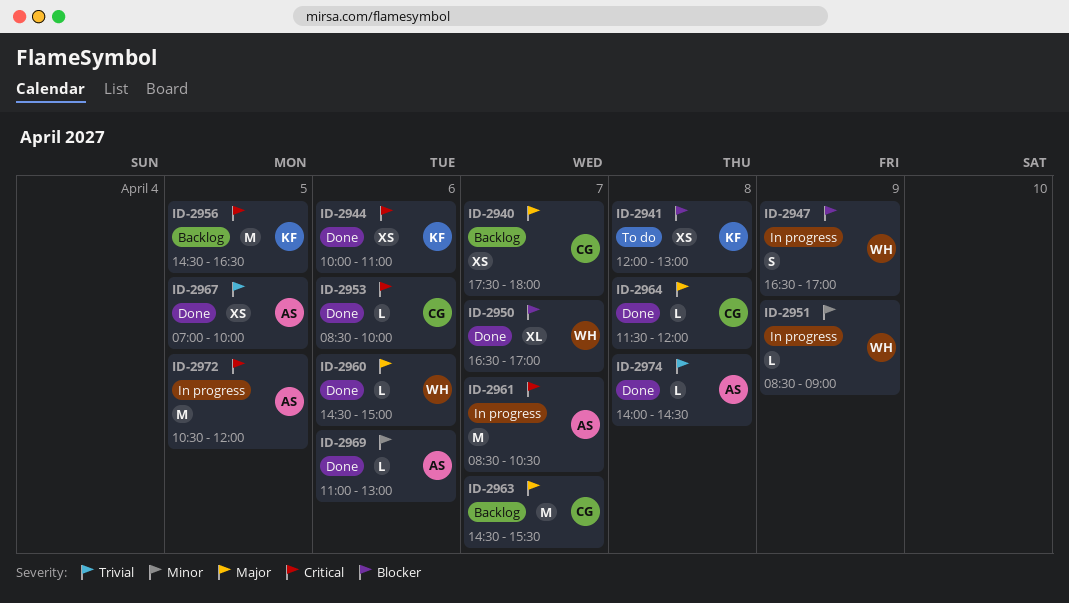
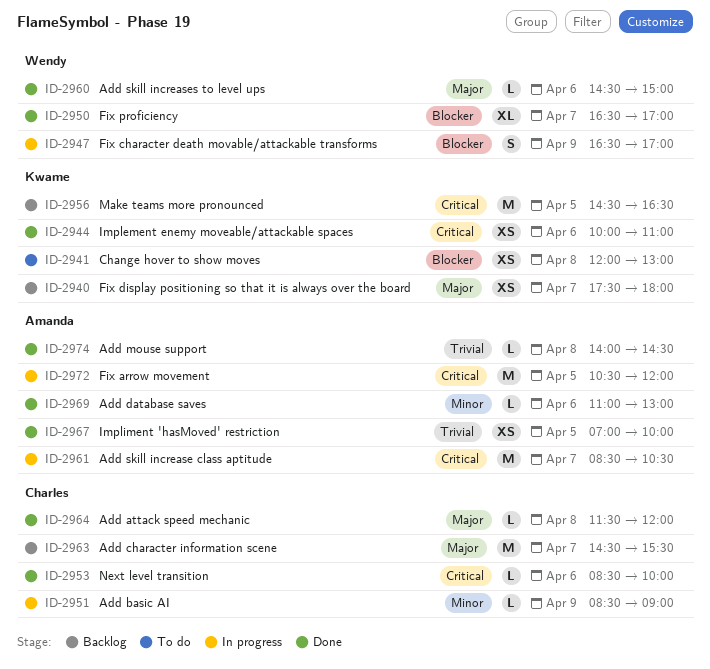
ID-2940, owner: Charles -> Kwame
ID-2951, owner: Wendy -> Charles

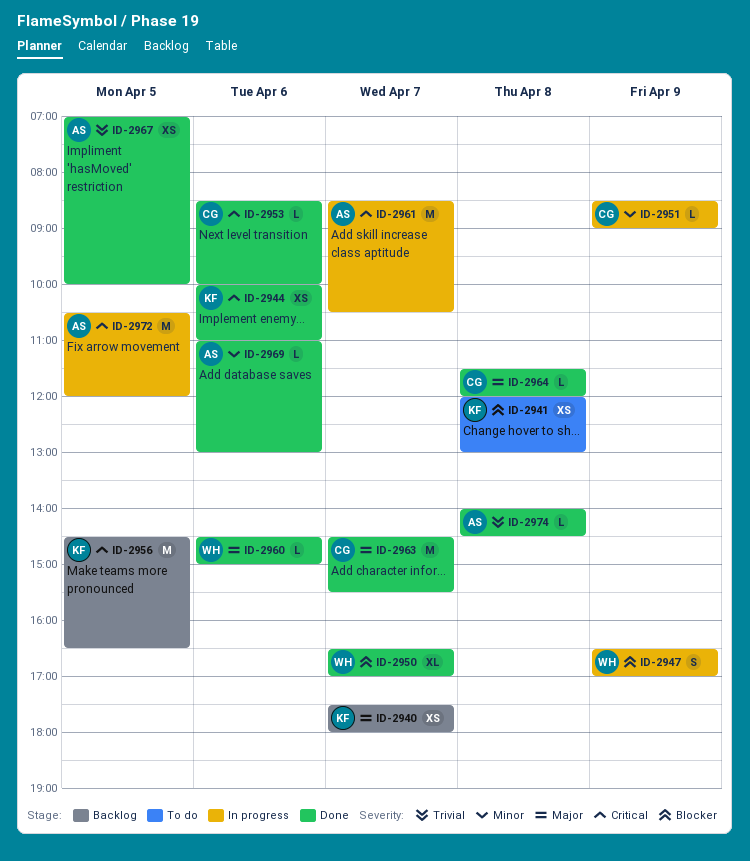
ID-2963, status: Backlog -> Done

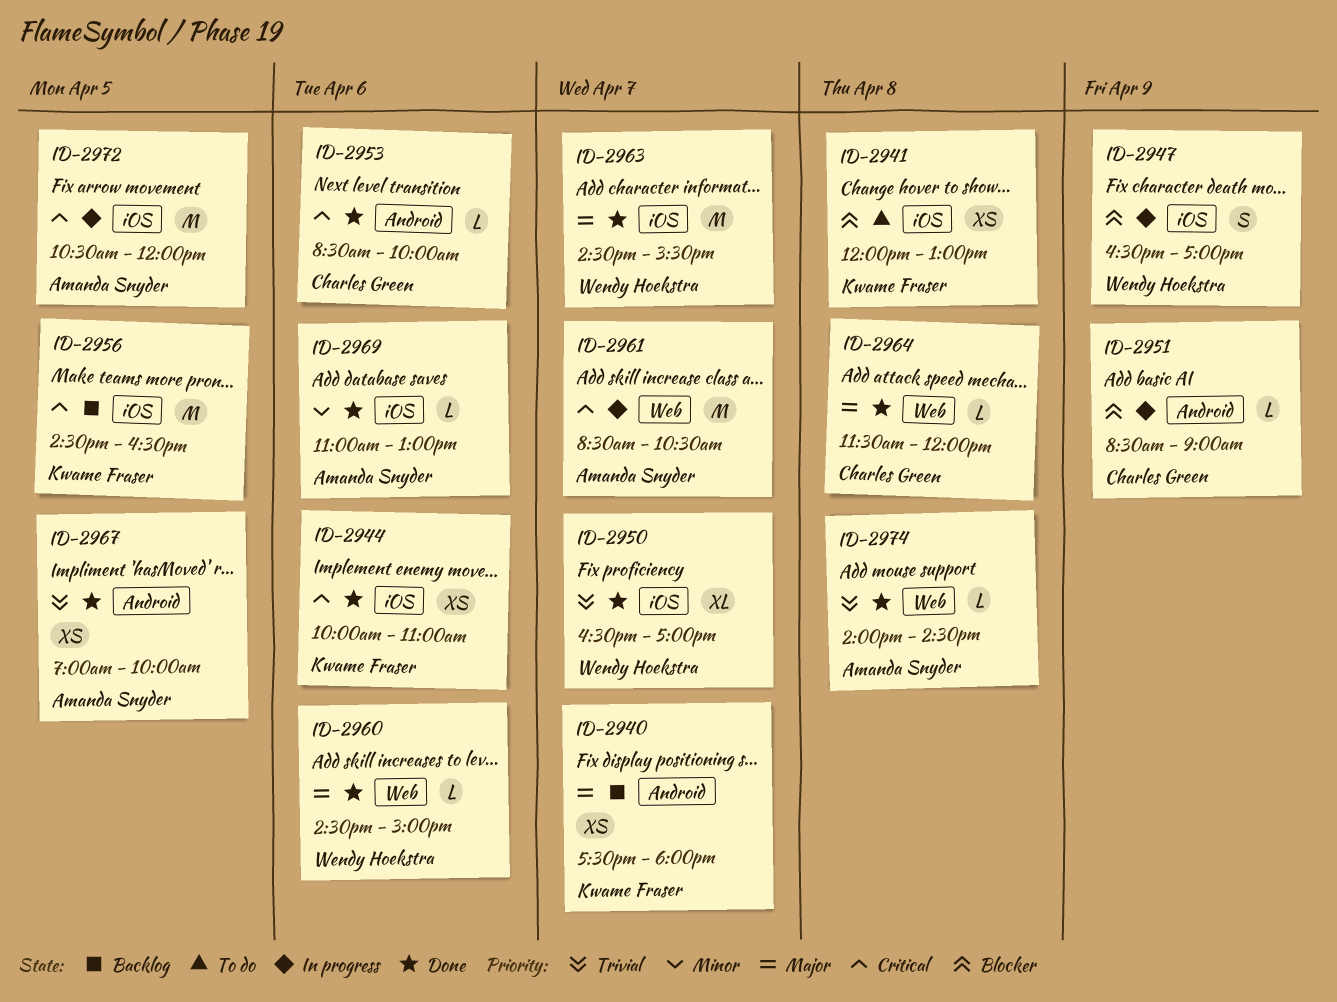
ID-2950, priority: Blocker -> Trivial
ID-2951, priority: Minor -> Blocker
ID-2963, owner: Charles Green -> Wendy Hoekstra

